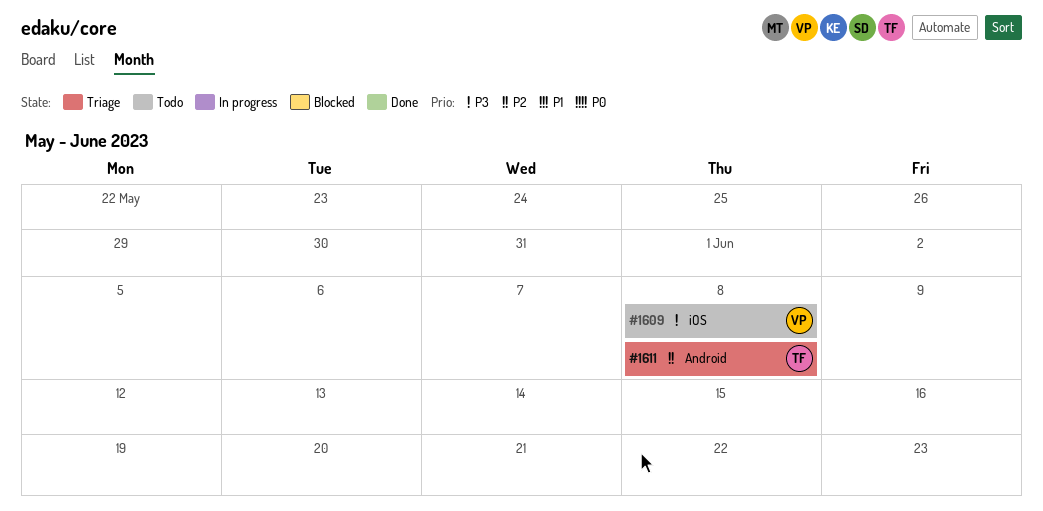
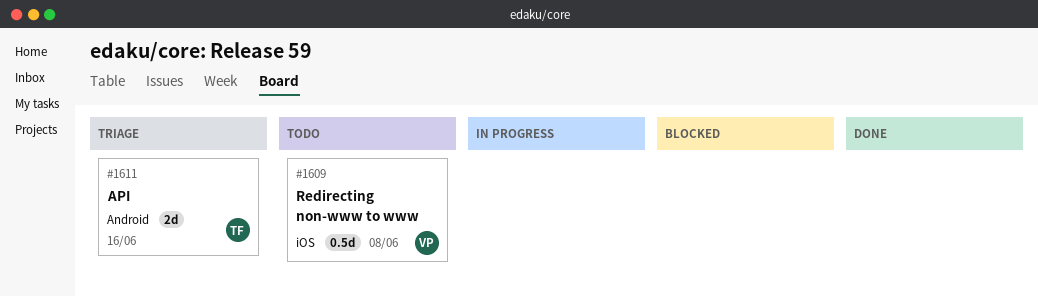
#1611, due: Jun 8 -> Jun 16

